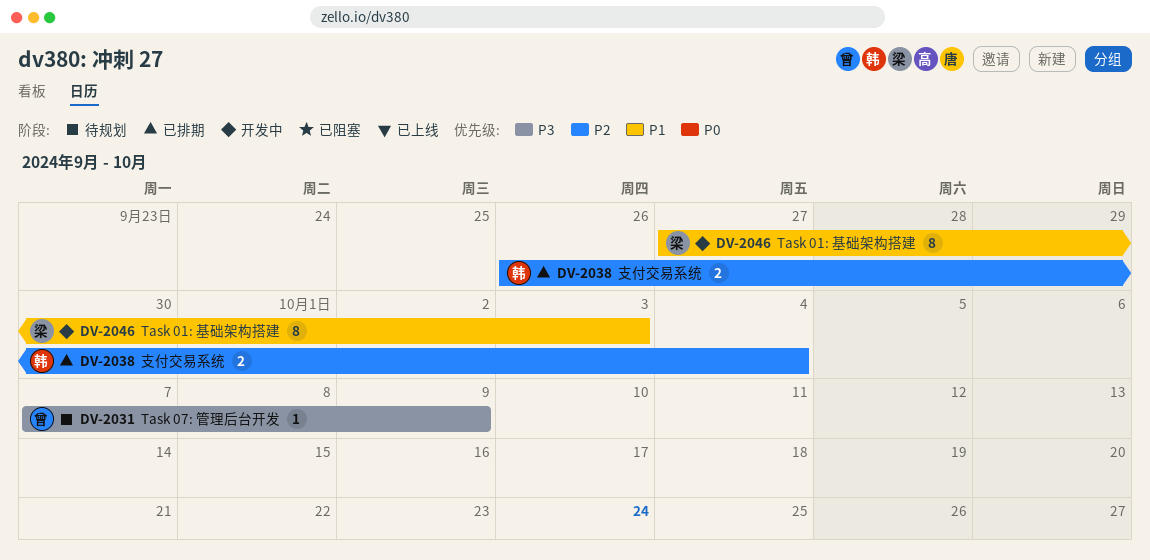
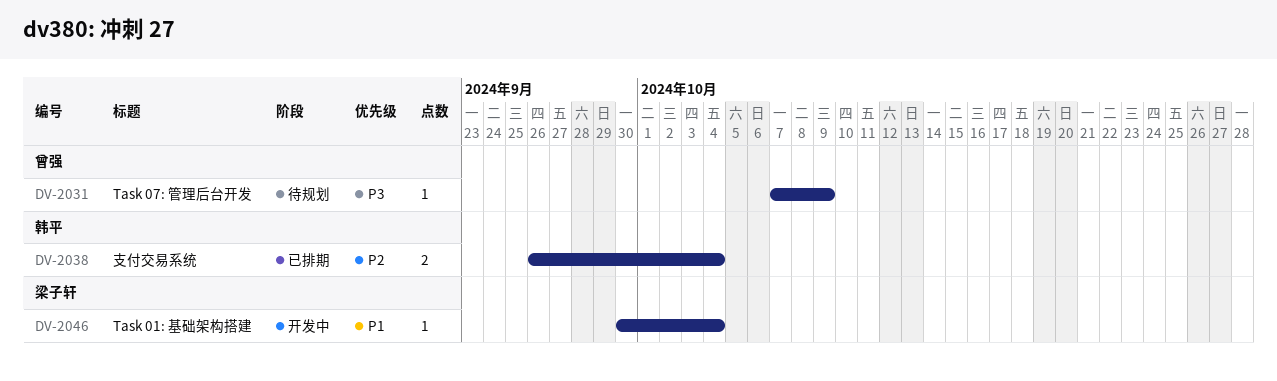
DV-2046, estimate: 8 -> 1
DV-2046, start: Sep 27 -> Sep 30
DV-2046, due: Oct 3 -> Oct 4

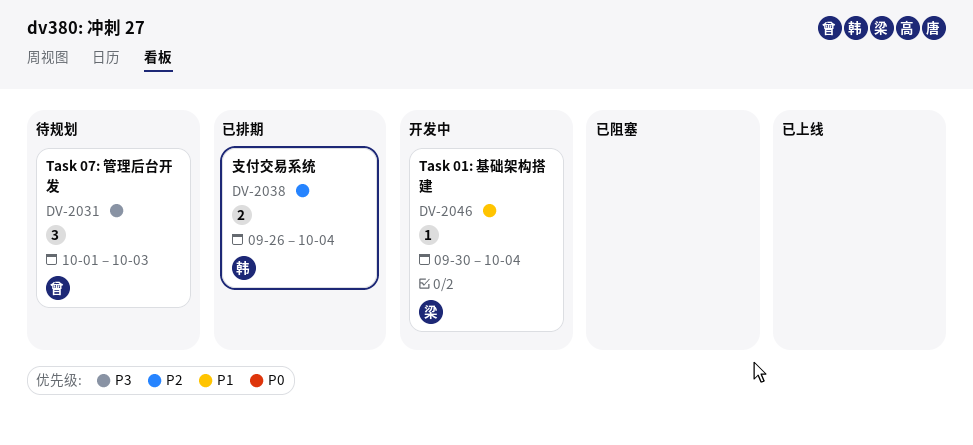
DV-2031, estimate: 1 -> 3
DV-2031, start: Oct 7 -> Oct 1
DV-2031, due: Oct 9 -> Oct 3

